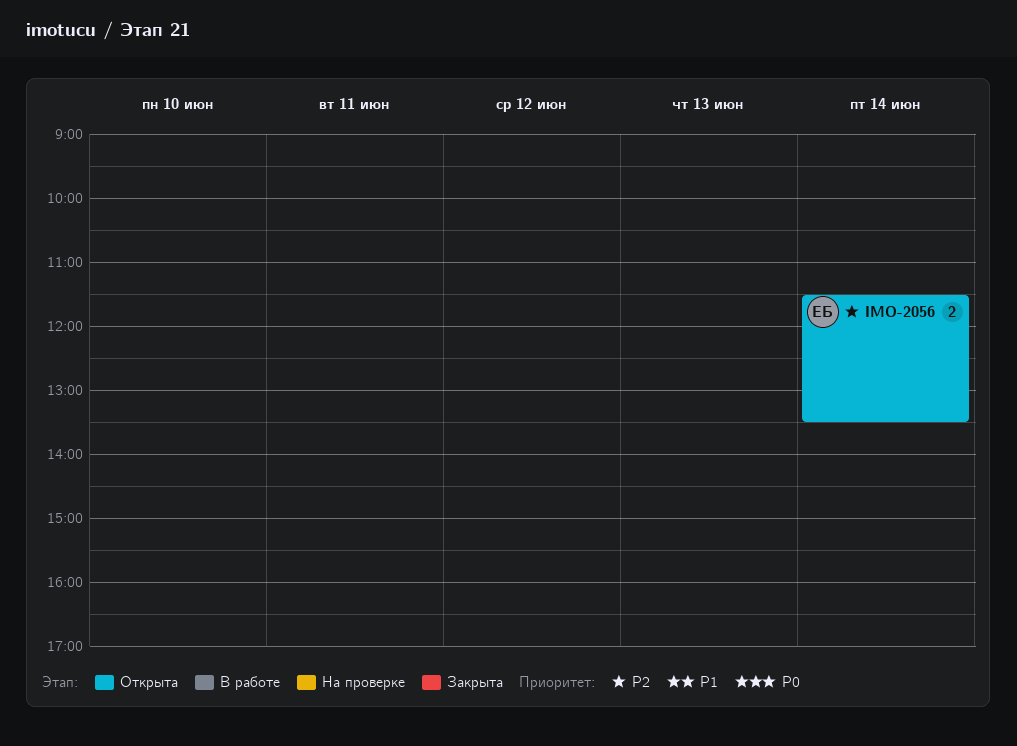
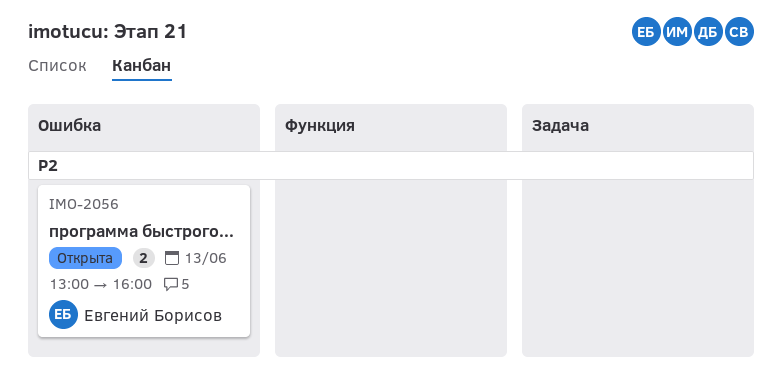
IMO-2056, day: Jun 14 -> Jun 13
IMO-2056, begins: 11:30 -> 13:00
IMO-2056, ends: 13:30 -> 16:00

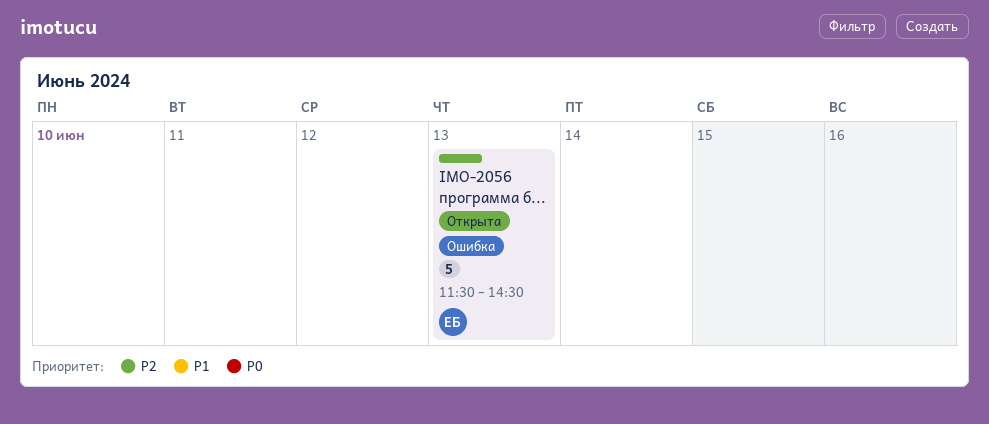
IMO-2056, estimate: 2 -> 5
IMO-2056, begins: 13:00 -> 11:30
IMO-2056, ends: 16:00 -> 14:30

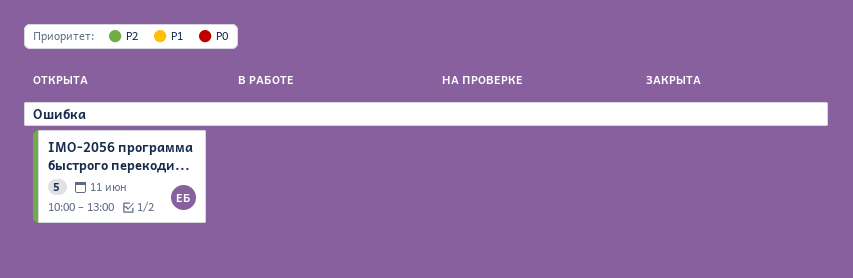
IMO-2056, day: Jun 13 -> Jun 11
IMO-2056, begins: 11:30 -> 10:00
IMO-2056, ends: 14:30 -> 13:00

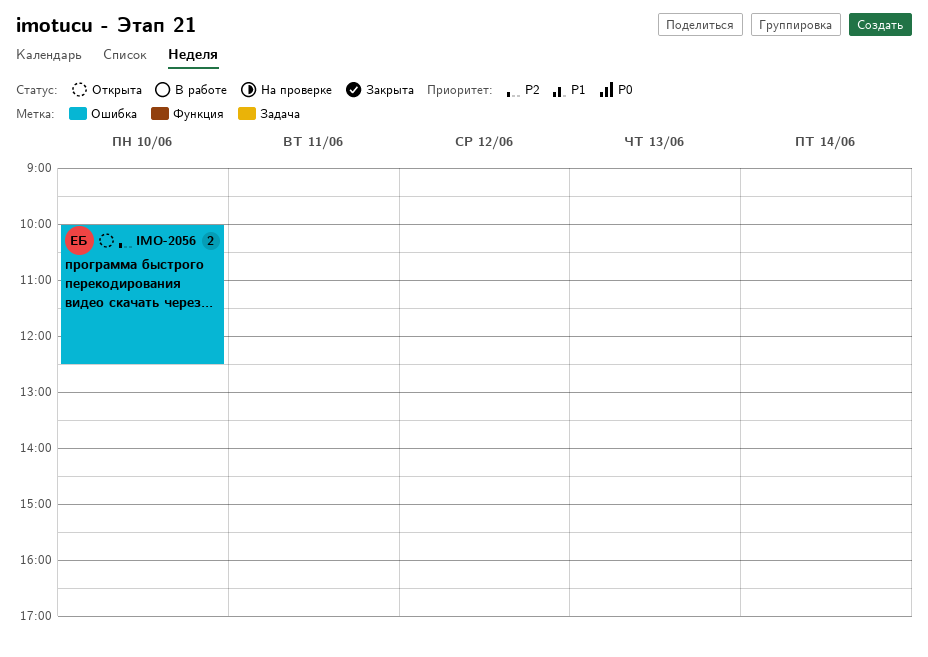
IMO-2056, estimate: 5 -> 2
IMO-2056, day: Jun 11 -> Jun 10
IMO-2056, ends: 13:00 -> 12:30

